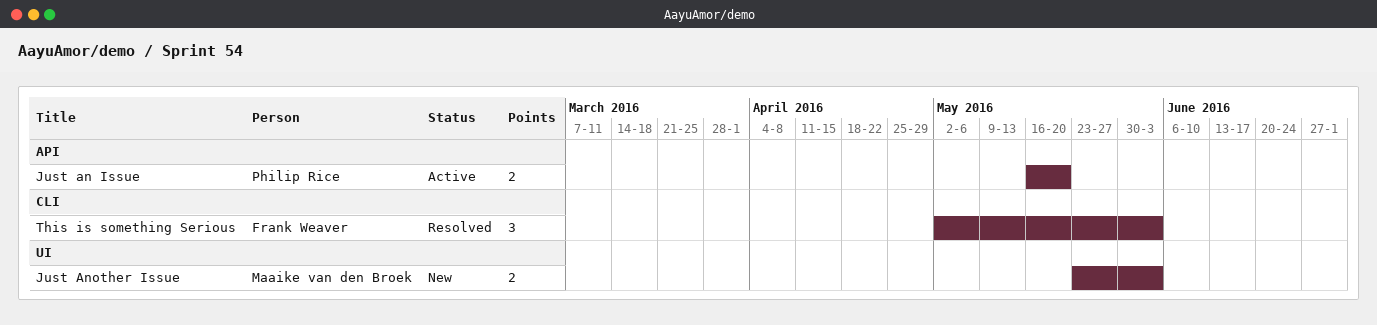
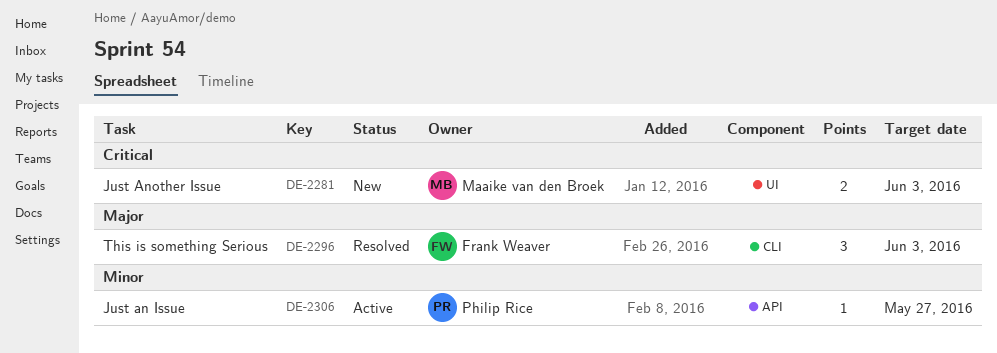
Just an Issue, estimate: 2 -> 1
Just an Issue, due: May 20 -> May 27

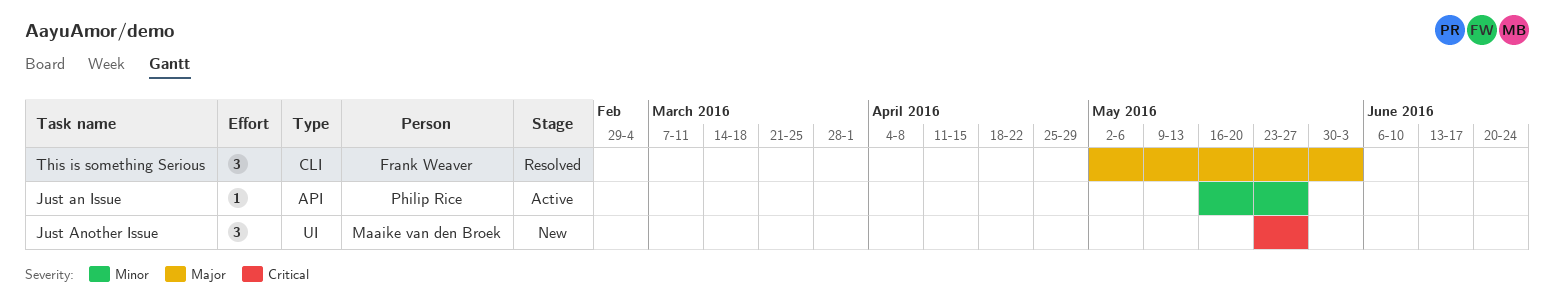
Just Another Issue, estimate: 2 -> 3
Just Another Issue, due: Jun 3 -> May 27

